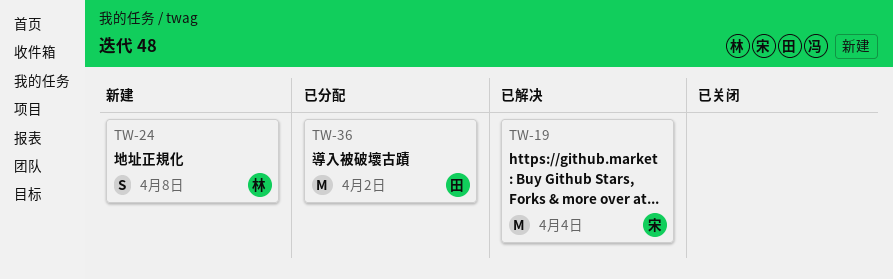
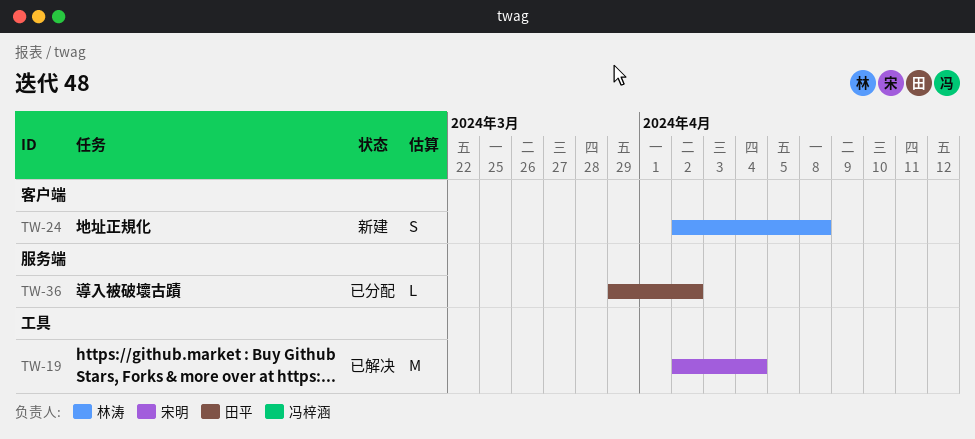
TW-36, estimate: M -> L

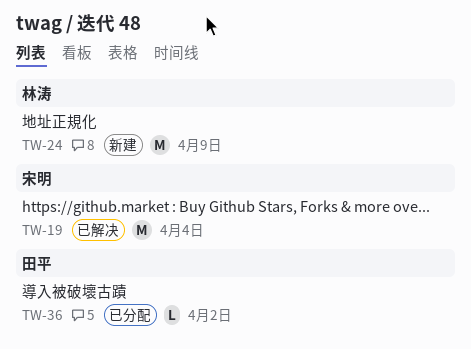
TW-24, estimate: S -> M
TW-24, due: Apr 8 -> Apr 9

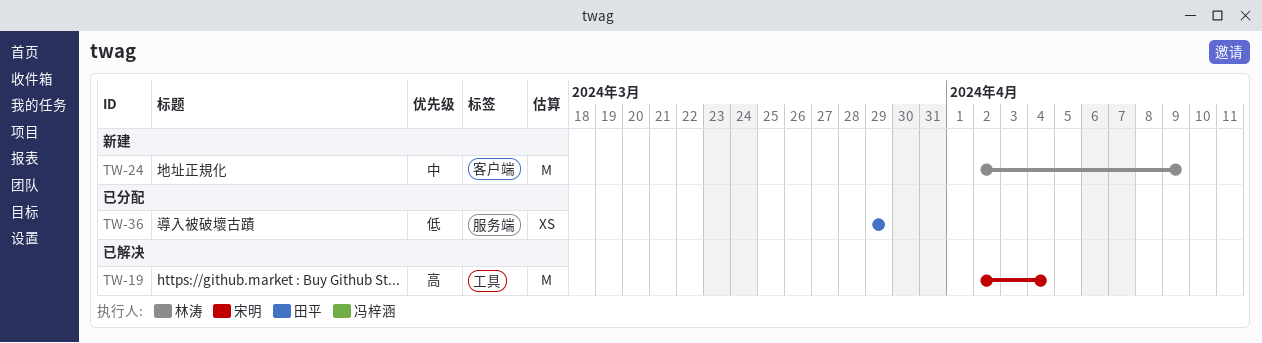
TW-36, estimate: L -> XS
TW-36, due: Apr 2 -> Mar 29

